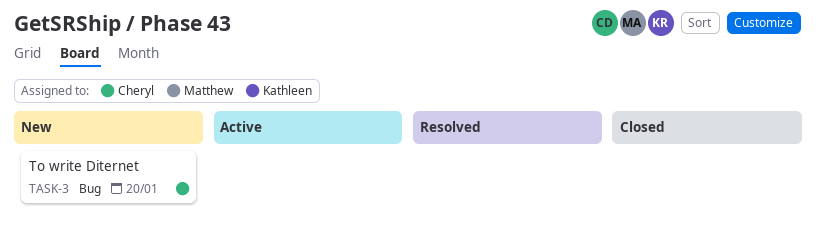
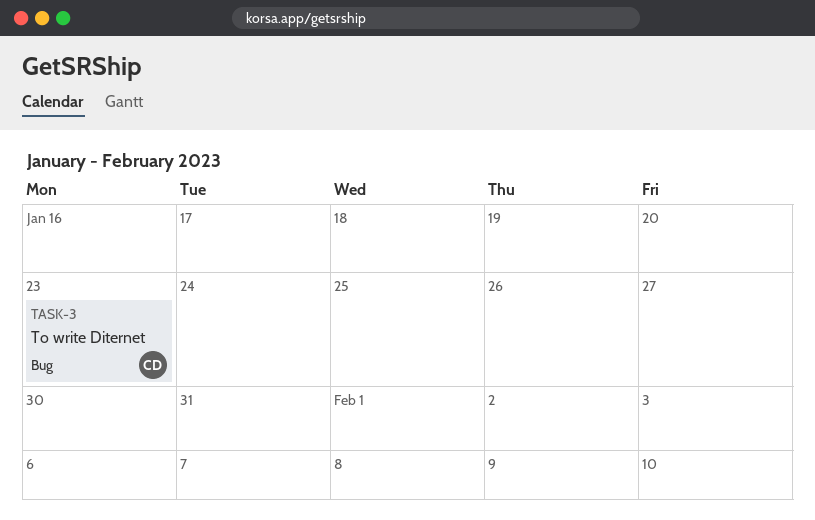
TASK-3, due: Jan 20 -> Jan 23

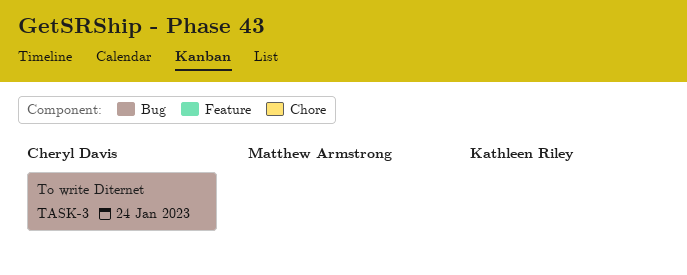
TASK-3, due: Jan 23 -> Jan 24

